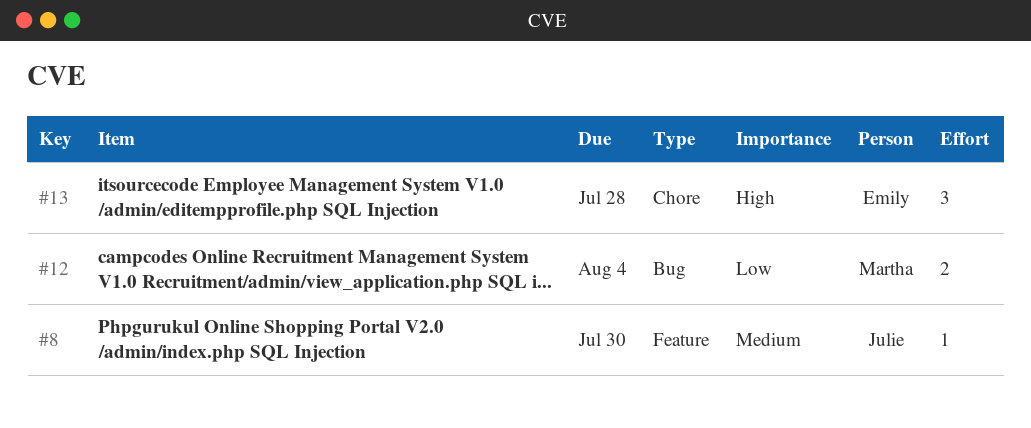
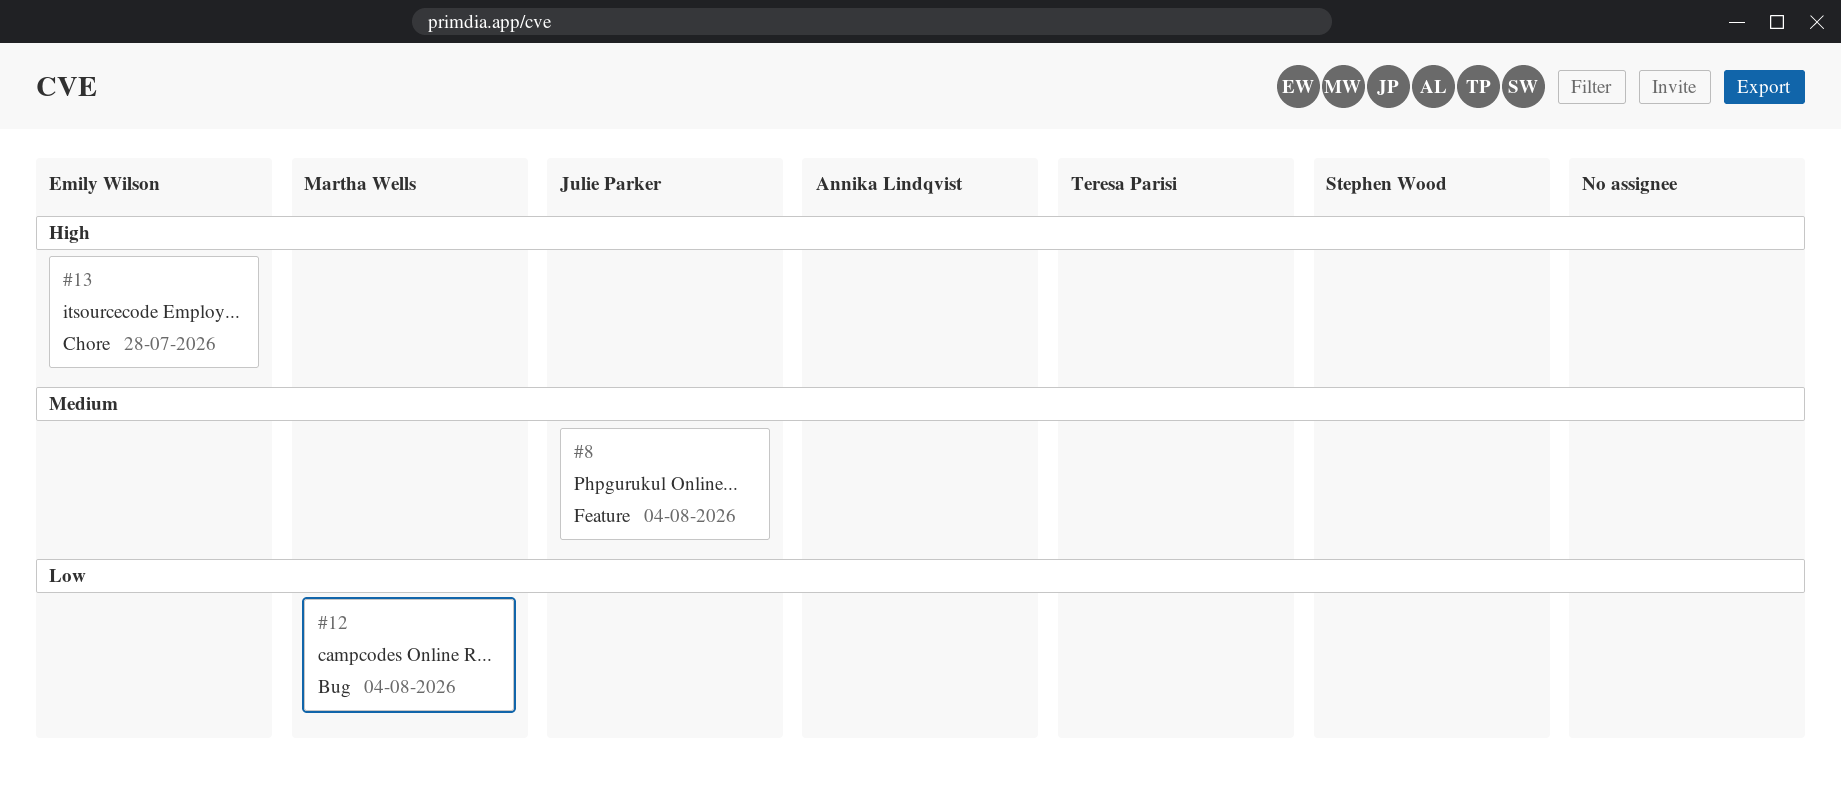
#8, due: Jul 30 -> Aug 4

